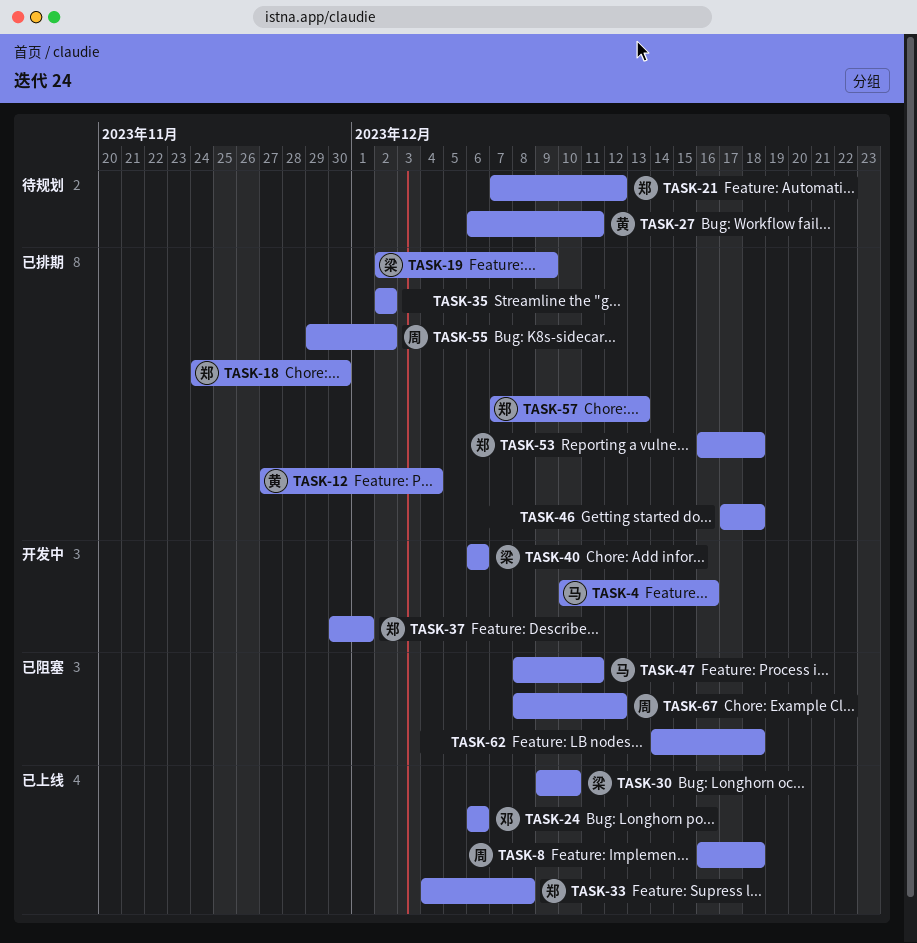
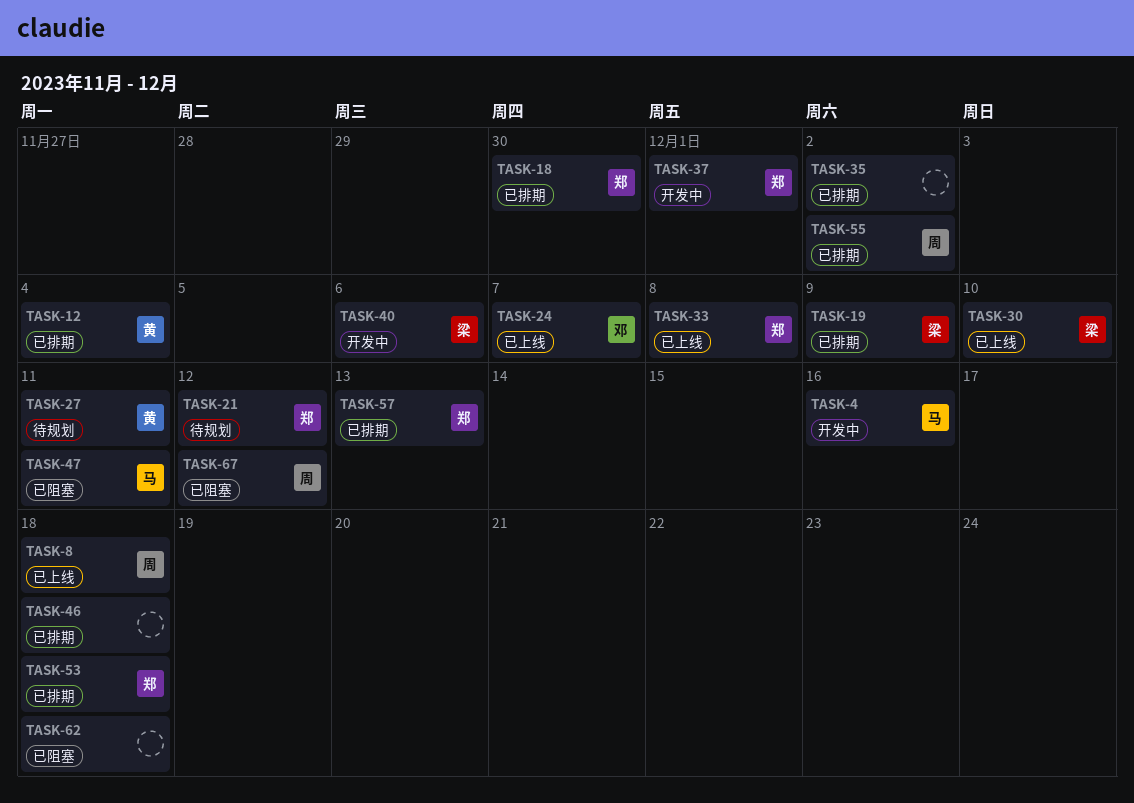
TASK-24, due: Dec 6 -> Dec 7

